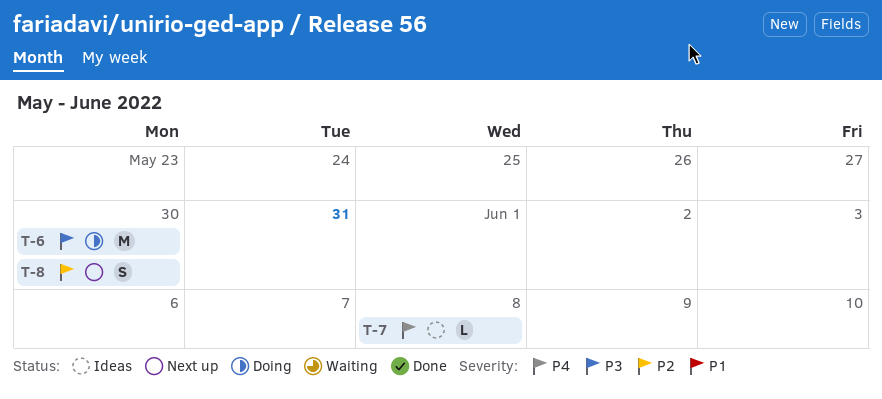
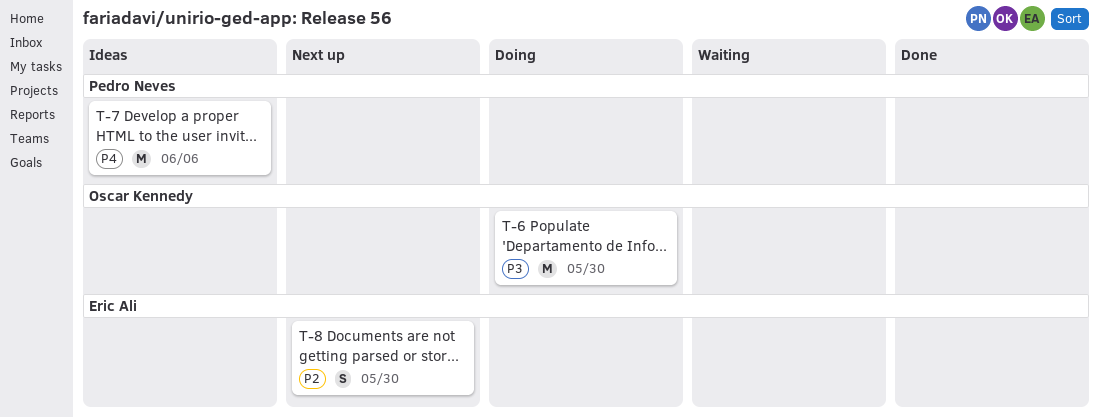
T-7, estimate: L -> M
T-7, due: Jun 8 -> Jun 6

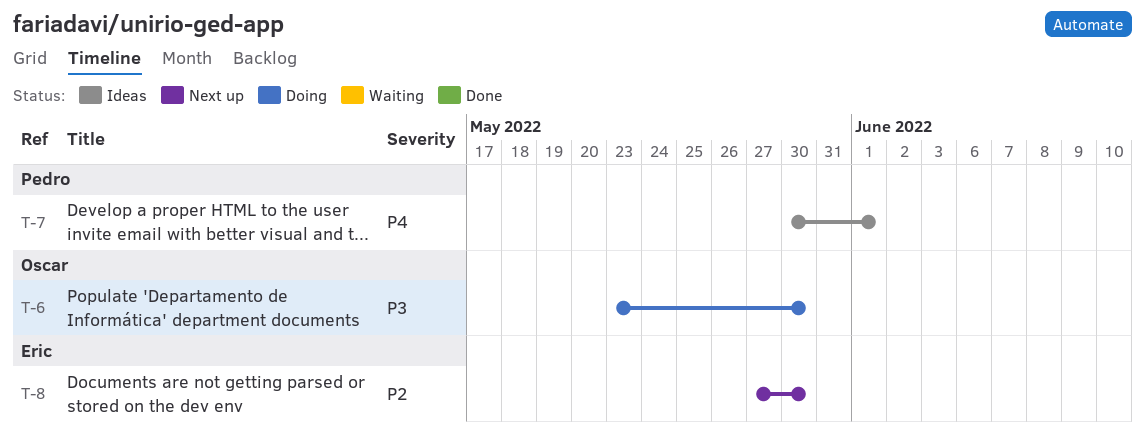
T-7, due: Jun 6 -> Jun 1

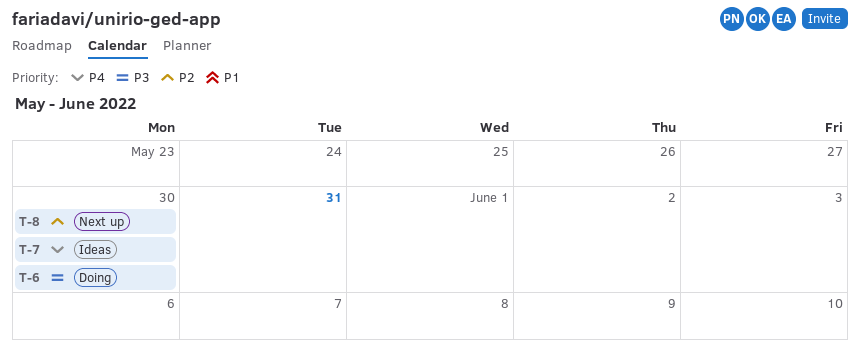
T-7, due: Jun 1 -> May 30

